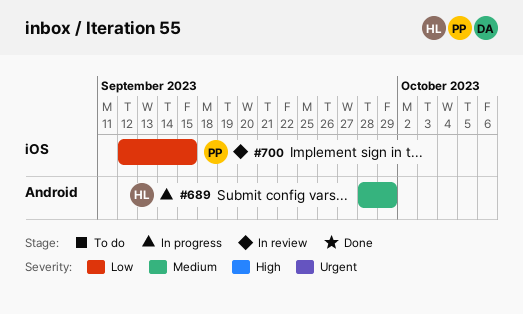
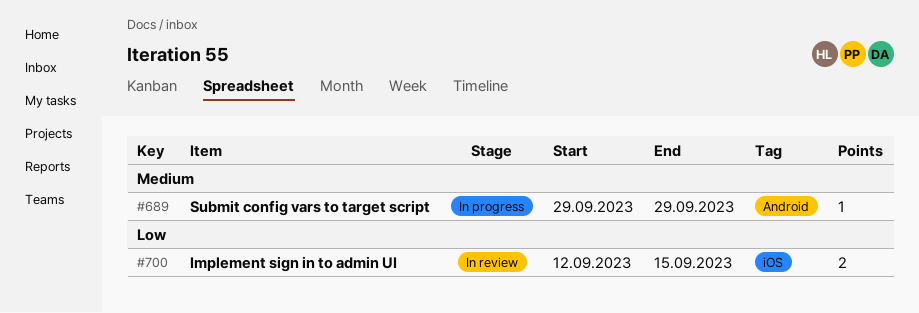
#689, start: Sep 28 -> Sep 29

